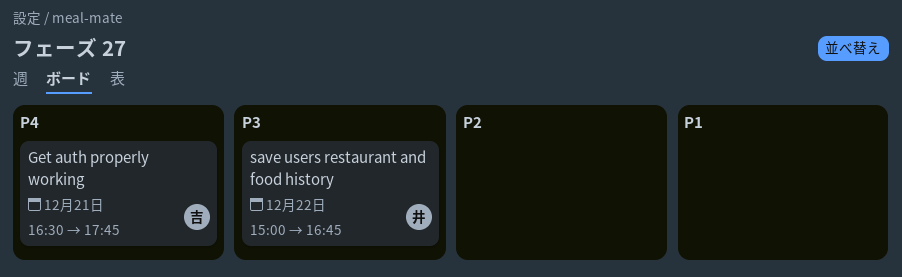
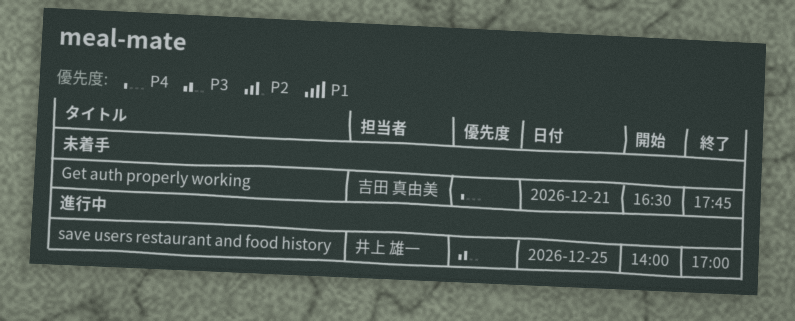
save users restaurant and food history, day: Dec 22 -> Dec 25
save users restaurant and food history, begins: 15:00 -> 14:00
save users restaurant and food history, ends: 16:45 -> 17:00

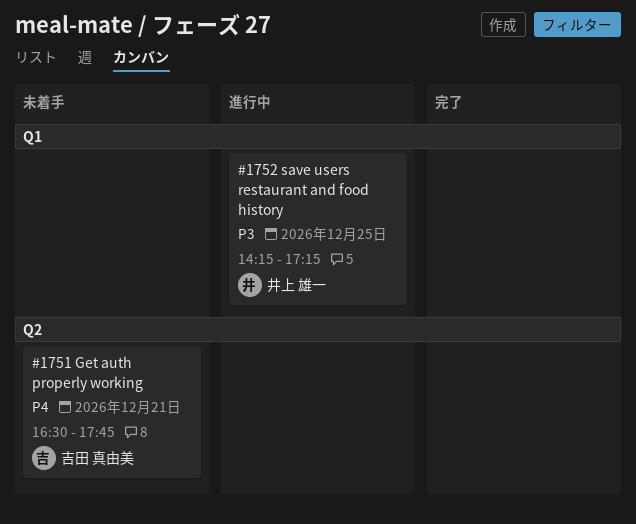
save users restaurant and food history, begins: 14:00 -> 14:15
save users restaurant and food history, ends: 17:00 -> 17:15

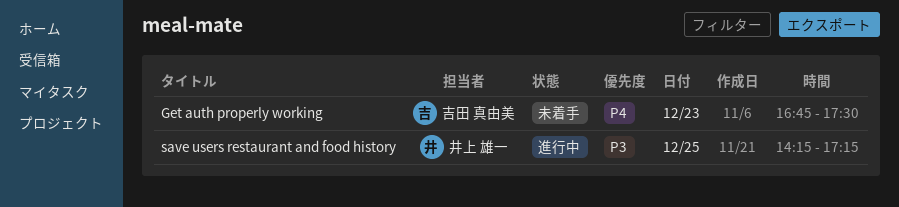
Get auth properly working, day: Dec 21 -> Dec 23
Get auth properly working, begins: 16:30 -> 16:45
Get auth properly working, ends: 17:45 -> 17:30

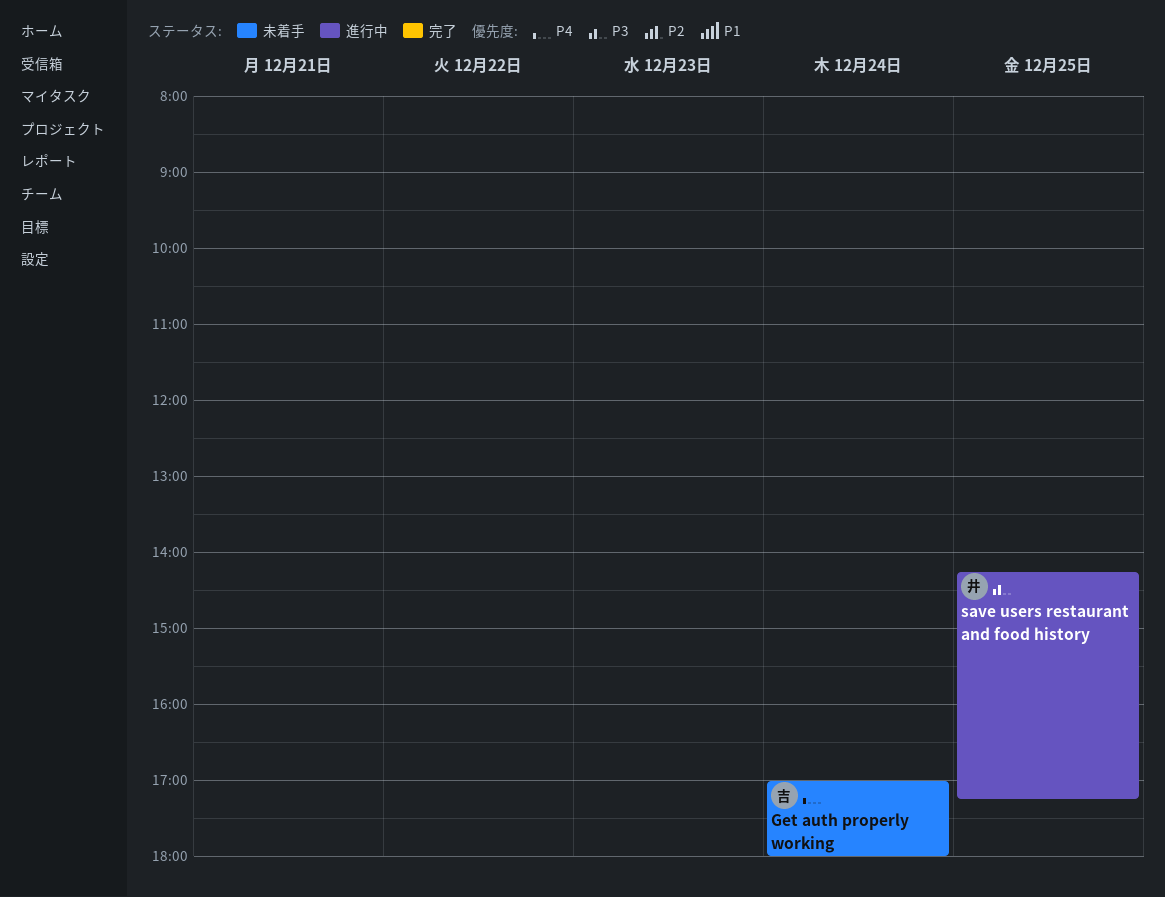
Get auth properly working, day: Dec 23 -> Dec 24
Get auth properly working, begins: 16:45 -> 17:00
Get auth properly working, ends: 17:30 -> 18:00

